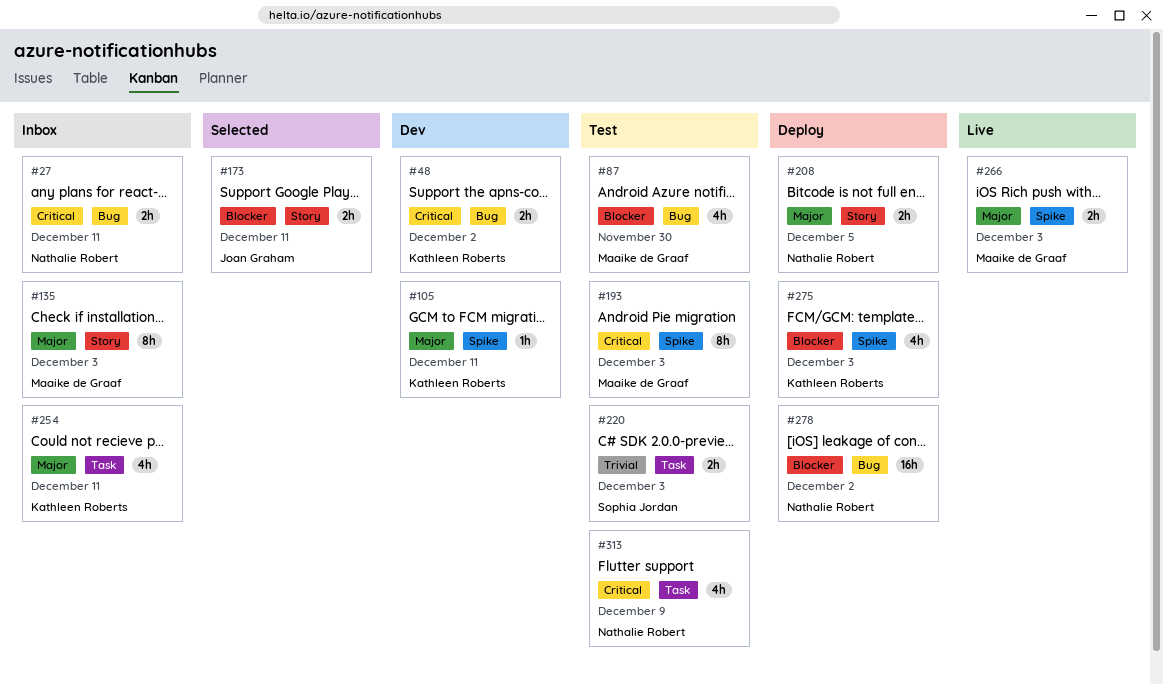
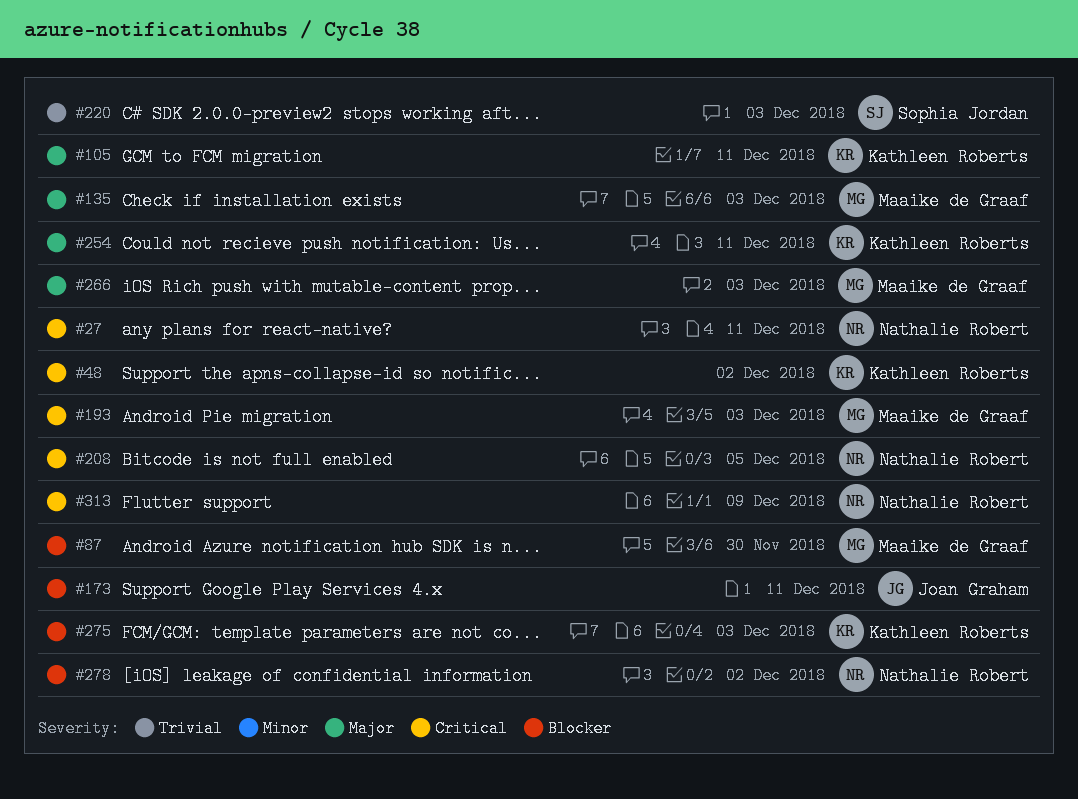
#208, priority: Major -> Critical

